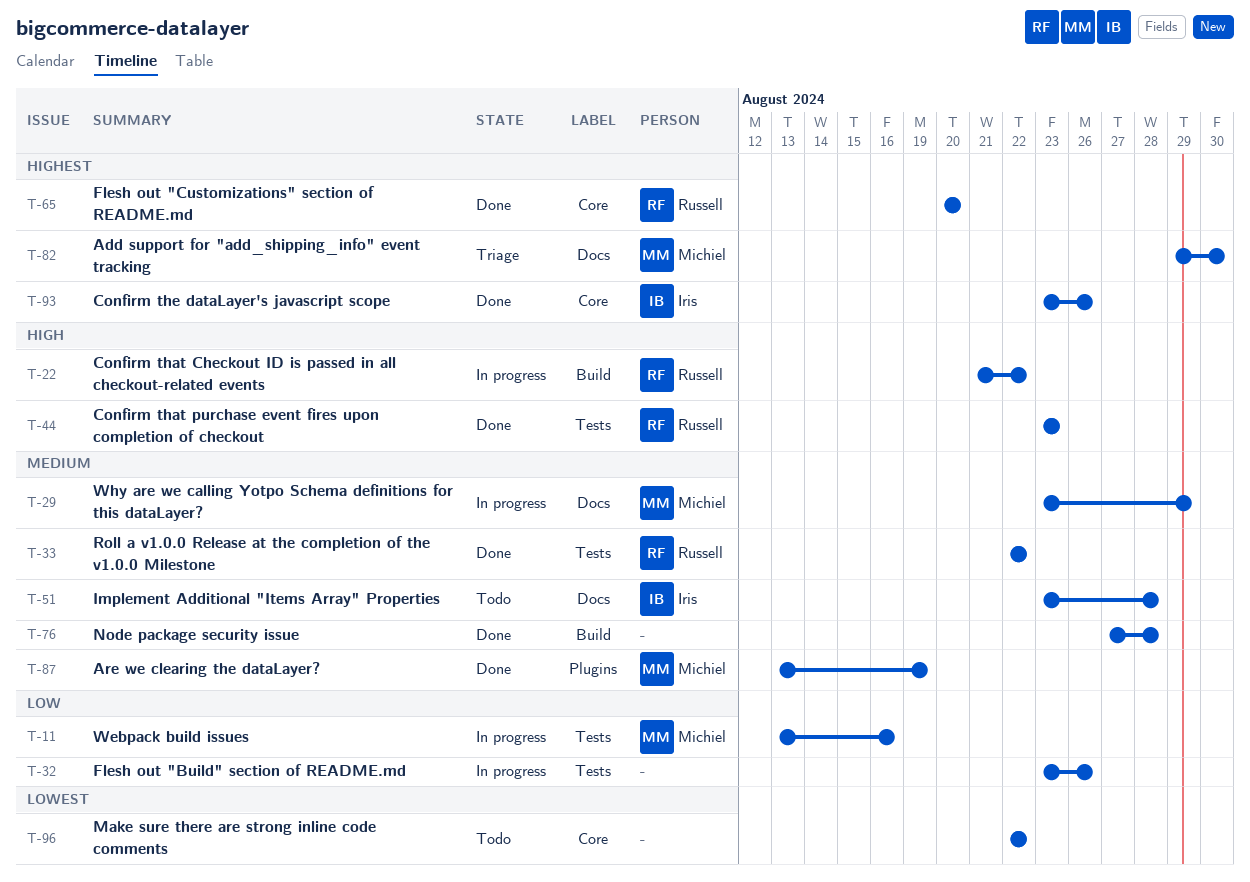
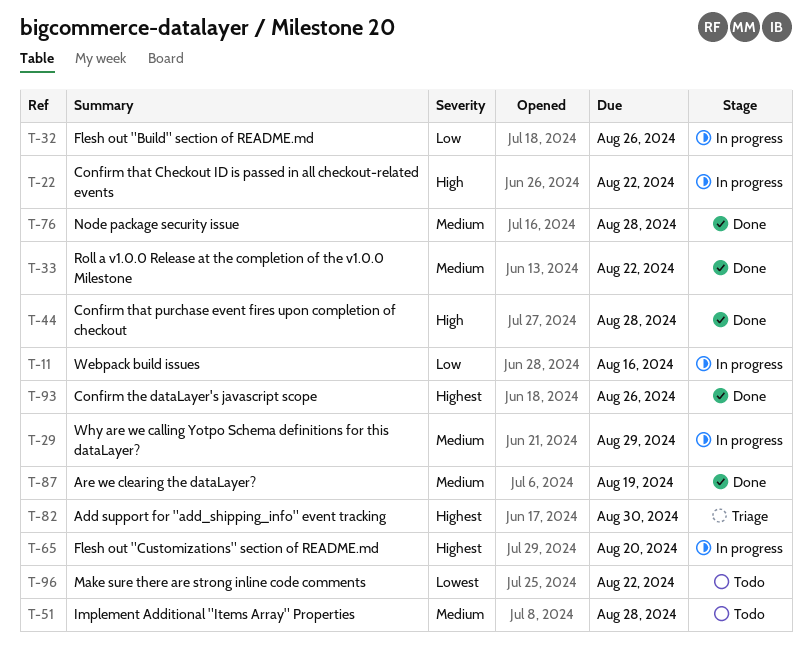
T-44, due: Aug 23 -> Aug 28
T-65, status: Done -> In progress

